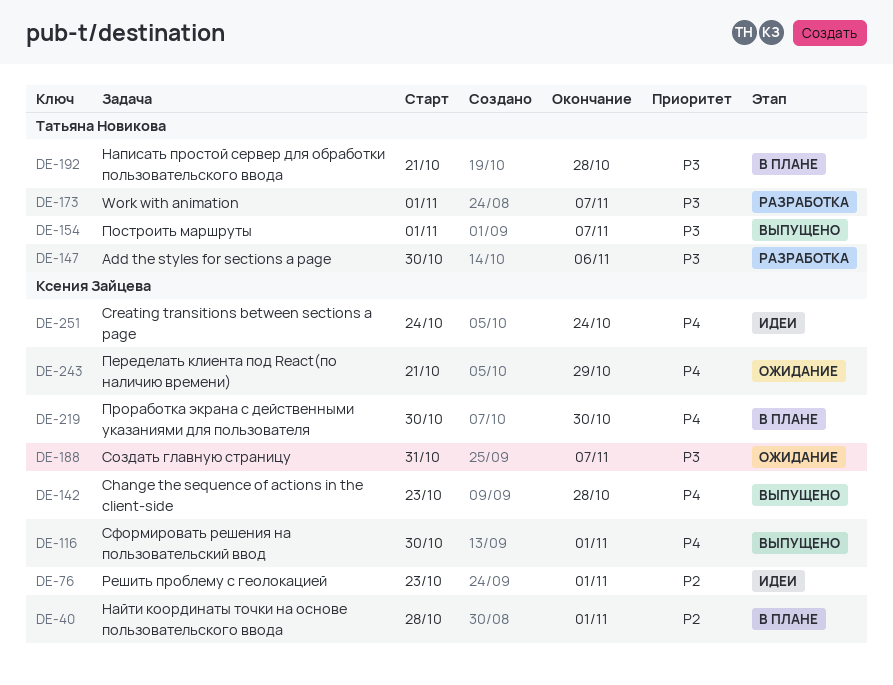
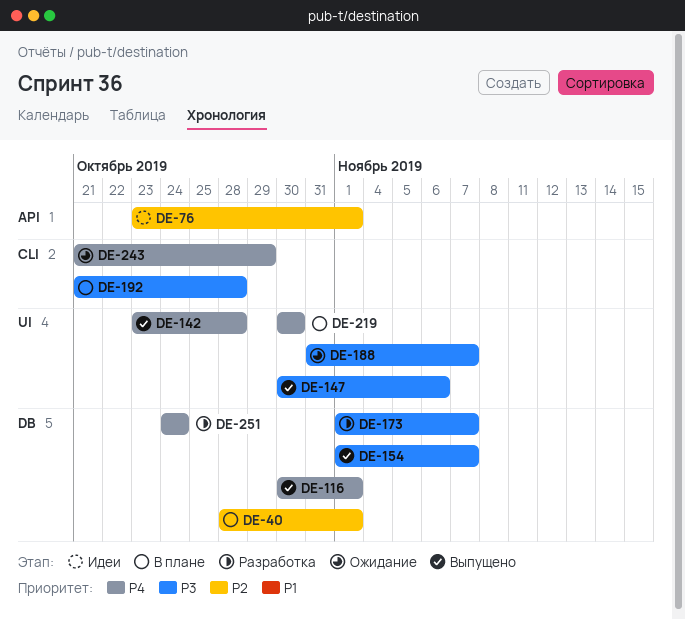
DE-147, status: Разработка -> Выпущено
DE-251, status: Идеи -> Разработка

